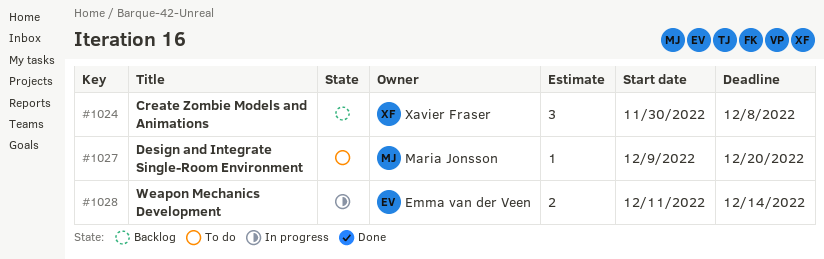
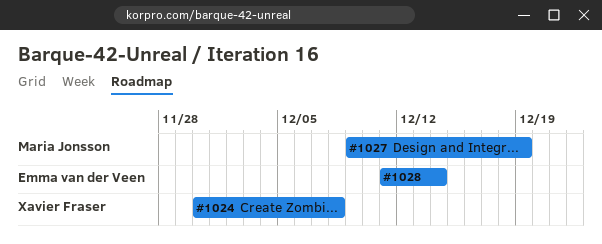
#1027, due: Dec 20 -> Dec 19

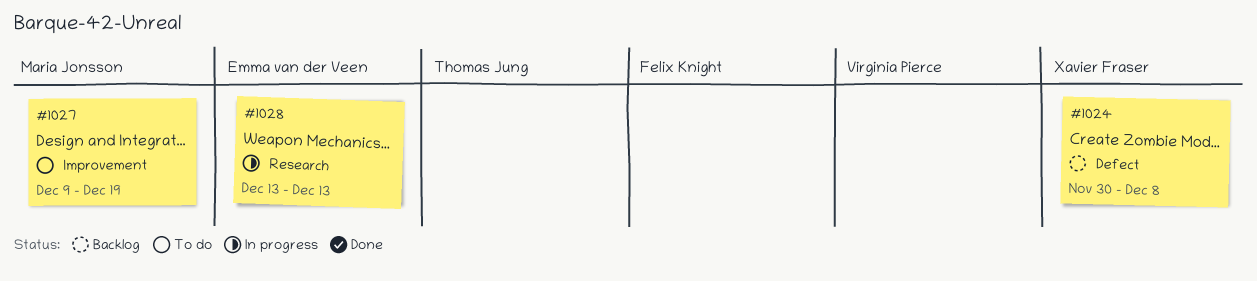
#1028, start: Dec 11 -> Dec 13
#1028, due: Dec 14 -> Dec 13

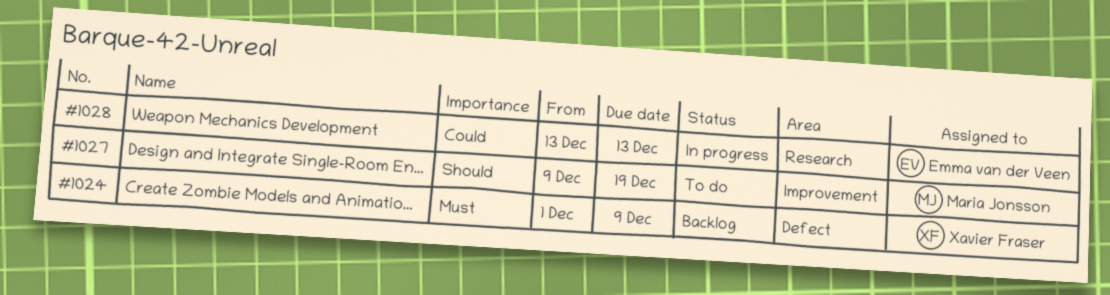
#1024, start: Nov 30 -> Dec 1
#1024, due: Dec 8 -> Dec 9

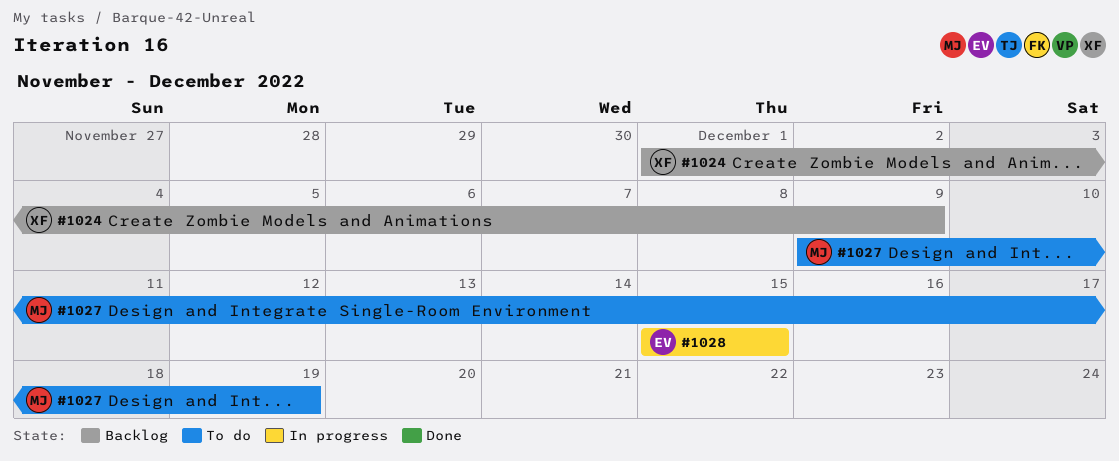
#1028, start: Dec 13 -> Dec 15
#1028, due: Dec 13 -> Dec 15

